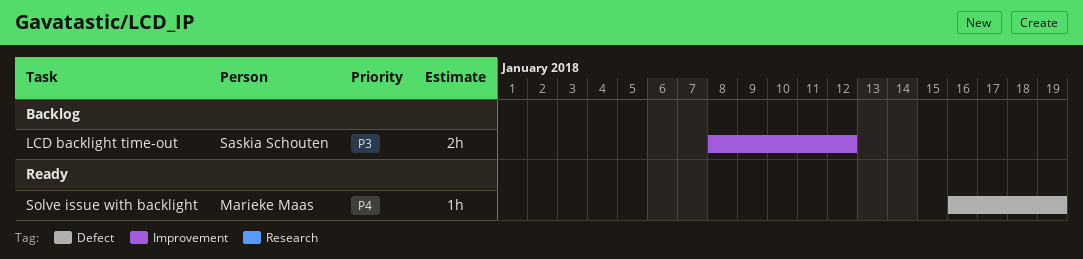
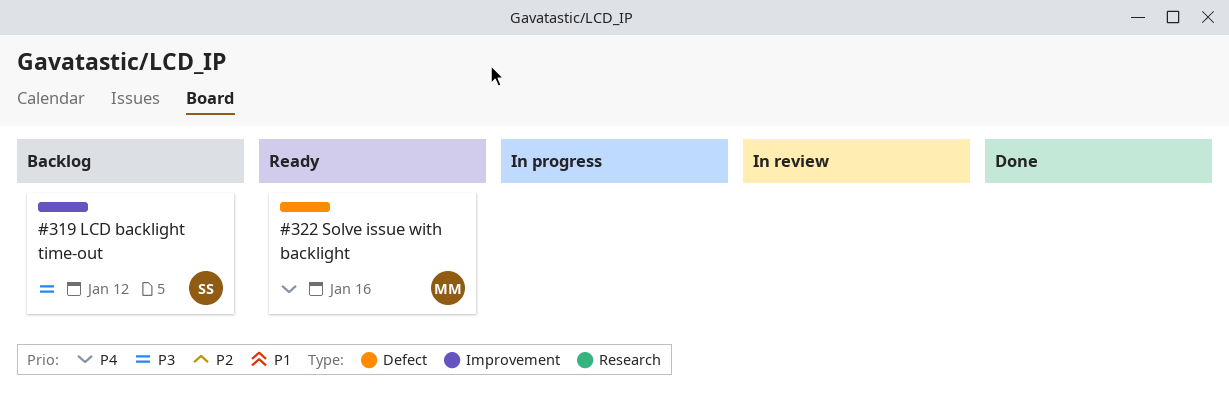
Solve issue with backlight, due: Jan 19 -> Jan 16

